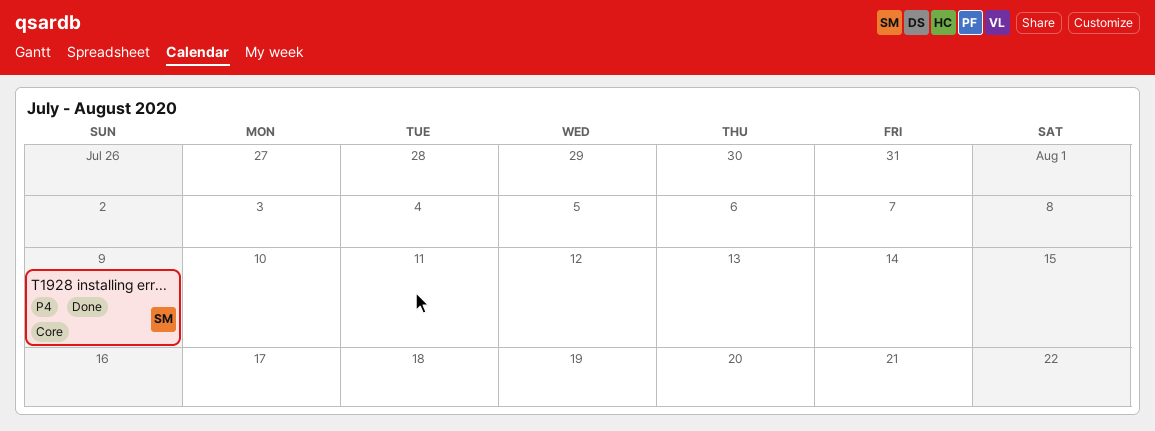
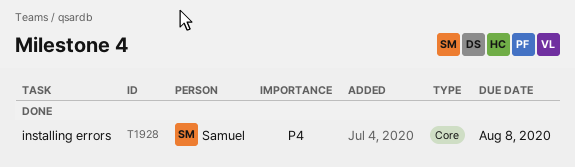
T1928, due: Aug 9 -> Aug 8

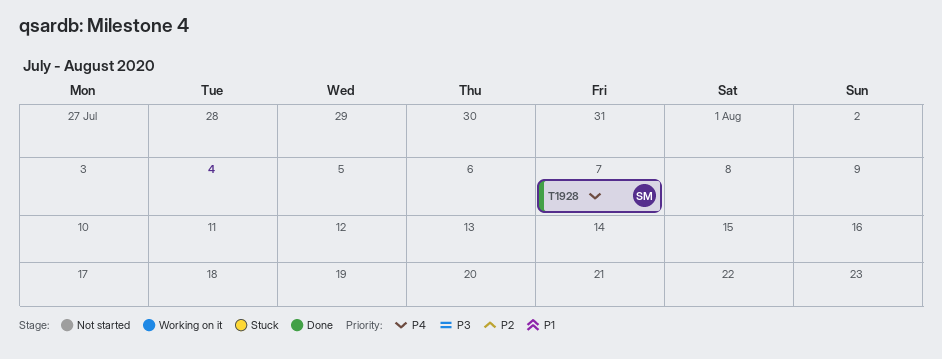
T1928, due: Aug 8 -> Aug 7

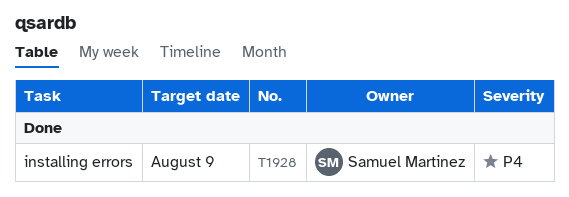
T1928, due: Aug 7 -> Aug 9

